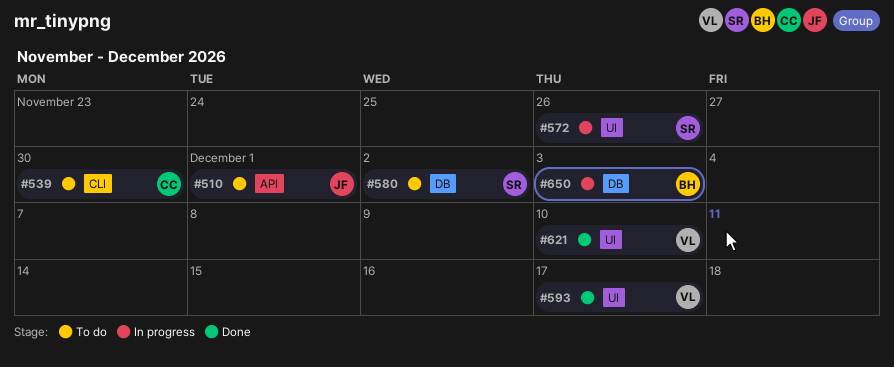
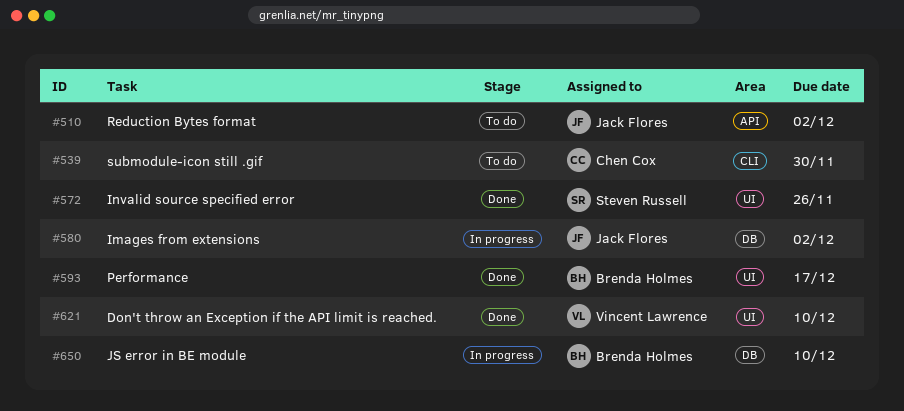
#510, due: Dec 1 -> Dec 2
#572, status: In progress -> Done
#580, status: To do -> In progress
#580, owner: Steven Russell -> Jack Flores
#593, owner: Vincent Lawrence -> Brenda Holmes
#650, due: Dec 3 -> Dec 10

